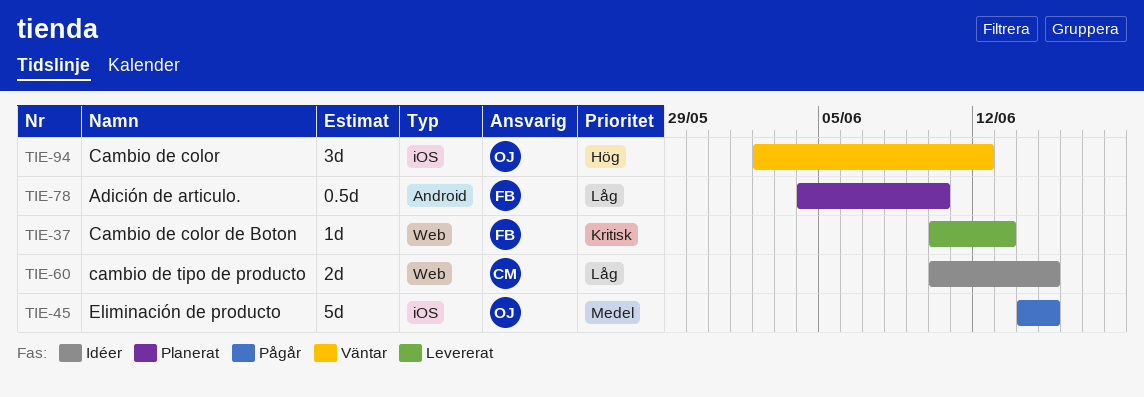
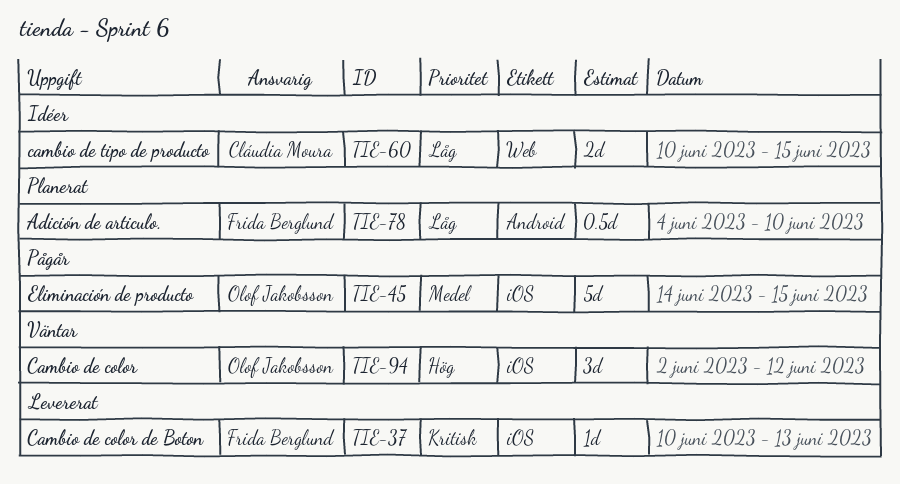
TIE-37, label: Web -> iOS

